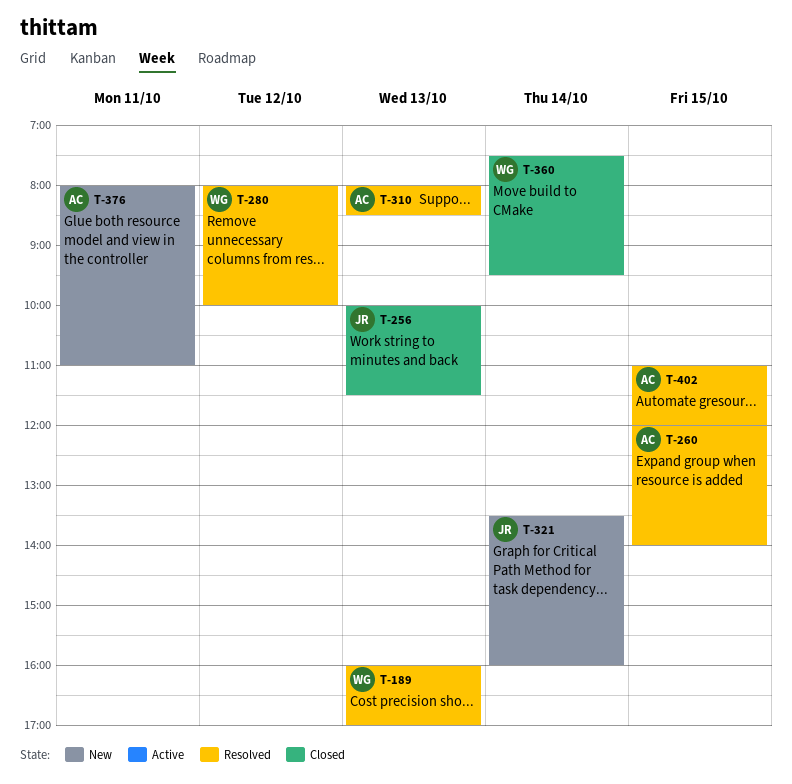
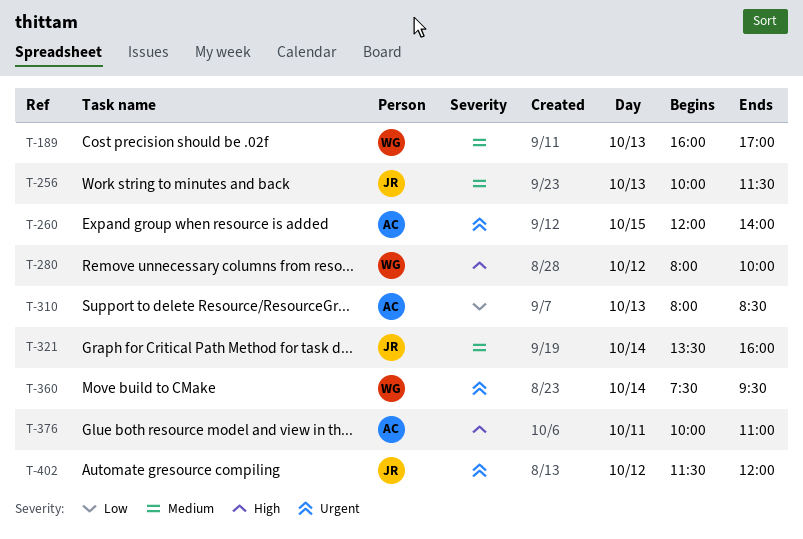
T-376, begins: 08:00 -> 10:00
T-402, owner: AC -> JR
T-402, day: Oct 15 -> Oct 12
T-402, begins: 11:00 -> 11:30

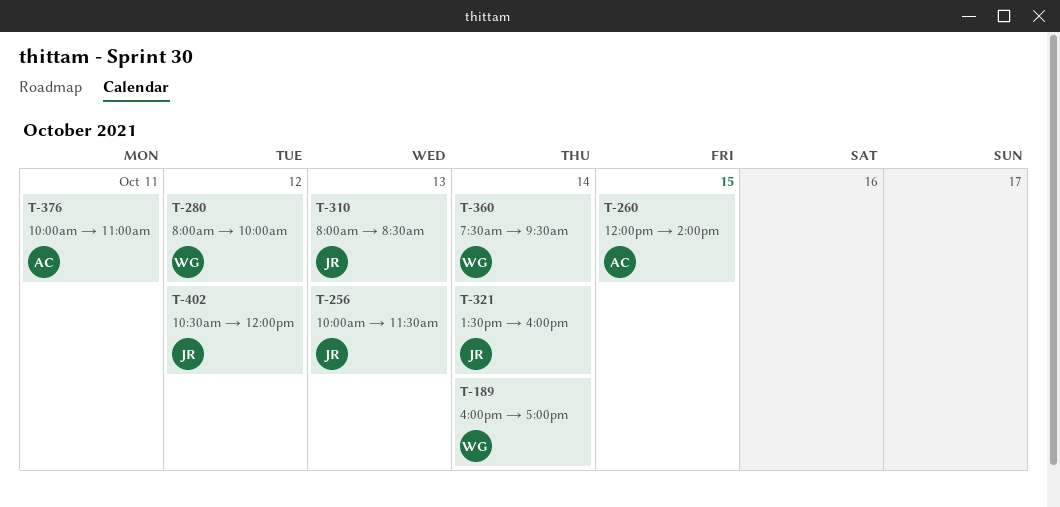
T-189, day: Oct 13 -> Oct 14
T-310, owner: AC -> JR
T-402, begins: 11:30 -> 10:30

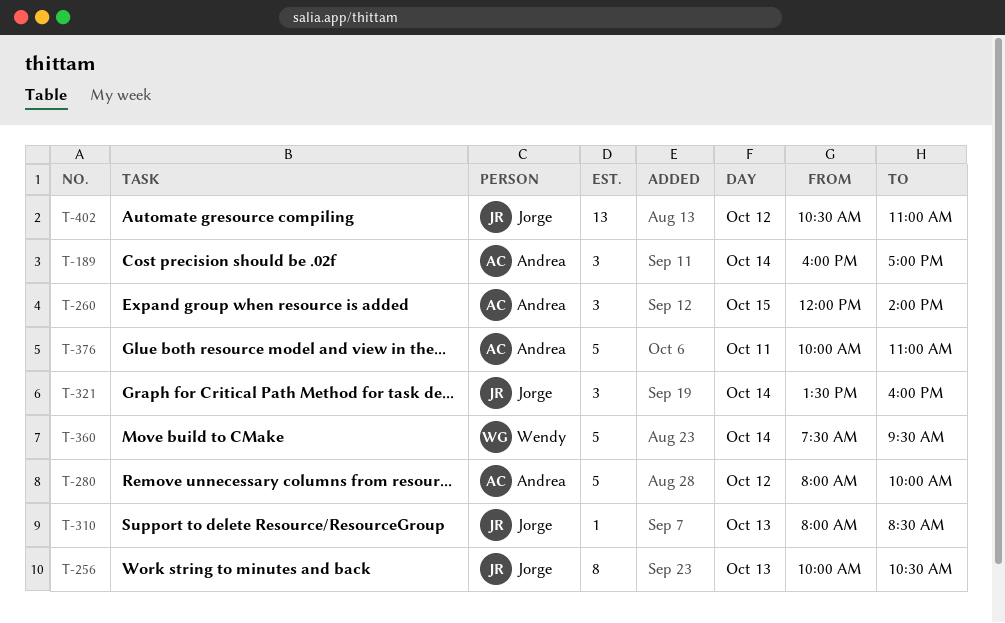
T-189, owner: Wendy -> Andrea
T-256, ends: 11:30 -> 10:30
T-280, owner: Wendy -> Andrea
T-402, ends: 12:00 -> 11:00

